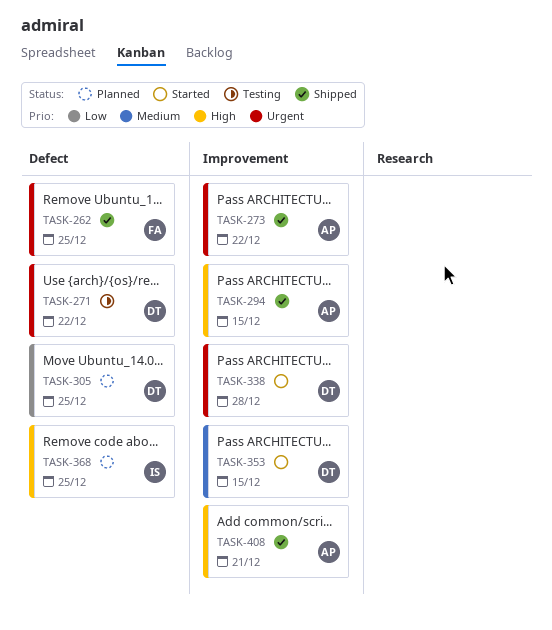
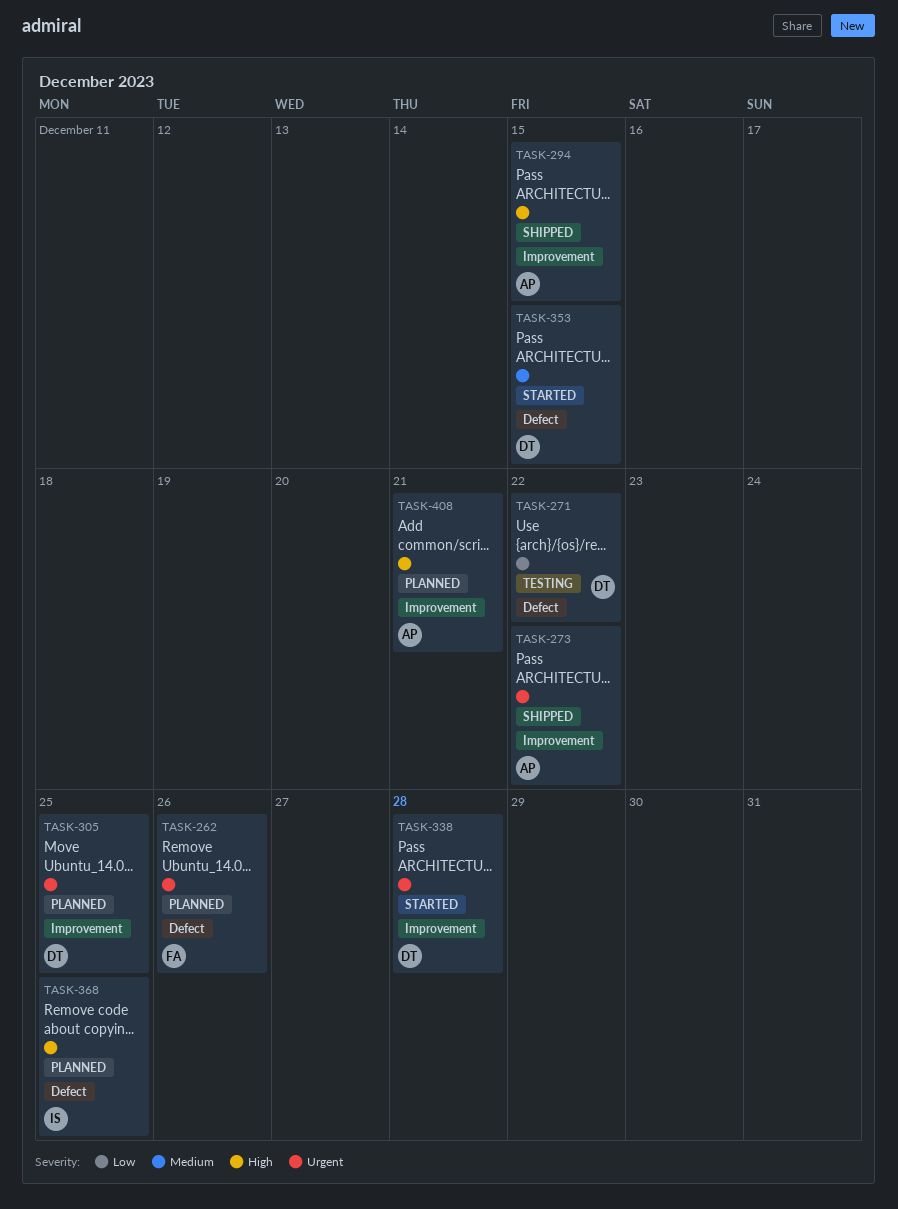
TASK-262, status: Shipped -> Planned
TASK-262, due: Dec 25 -> Dec 26
TASK-271, priority: Urgent -> Low
TASK-305, priority: Low -> Urgent
TASK-305, label: Defect -> Improvement
TASK-353, label: Improvement -> Defect
TASK-408, status: Shipped -> Planned

